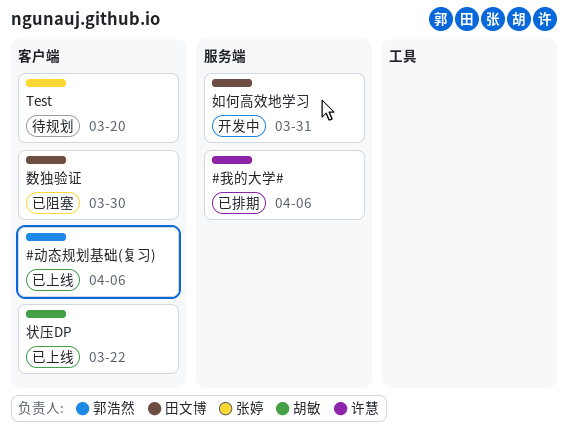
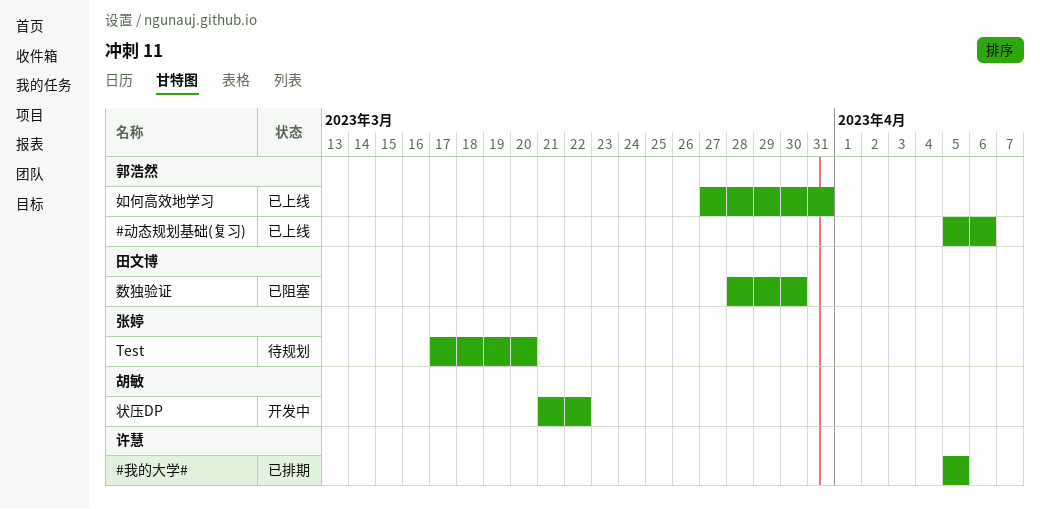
#我的大学#, due: Apr 6 -> Apr 5
如何高效地学习, status: 开发中 -> 已上线
如何高效地学习, owner: 田文博 -> 郭浩然
状压DP, status: 已上线 -> 开发中

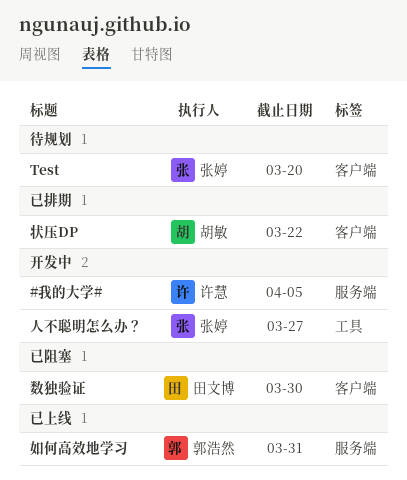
#动态规划基础(复习): present -> none
#我的大学#, status: 已排期 -> 开发中
人不聪明怎么办？: none -> present
状压DP, status: 开发中 -> 已排期

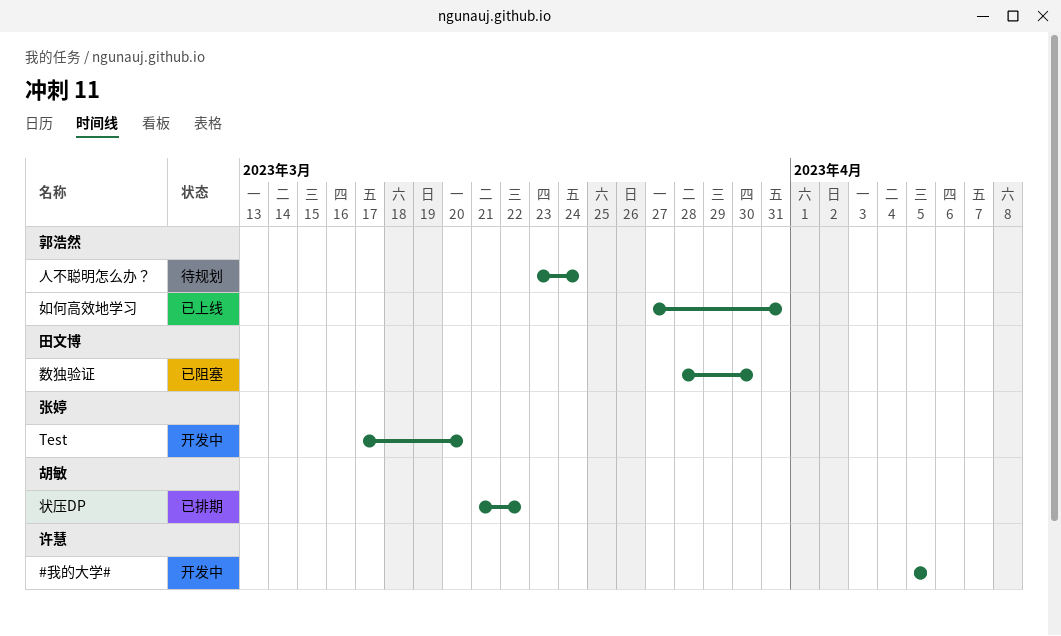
Test, status: 待规划 -> 开发中
人不聪明怎么办？, status: 开发中 -> 待规划
人不聪明怎么办？, owner: 张婷 -> 郭浩然
人不聪明怎么办？, due: Mar 27 -> Mar 24

